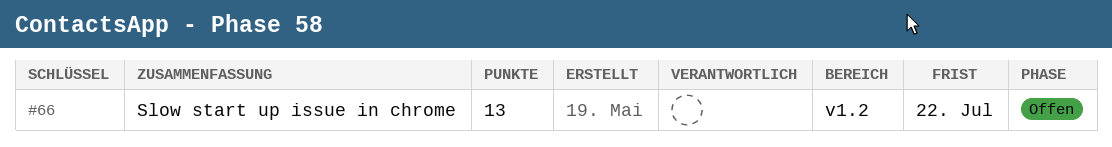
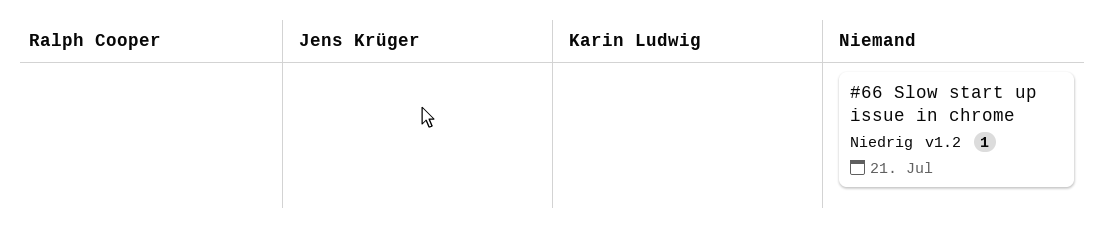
#66, estimate: 13 -> 1
#66, due: Jul 22 -> Jul 21

